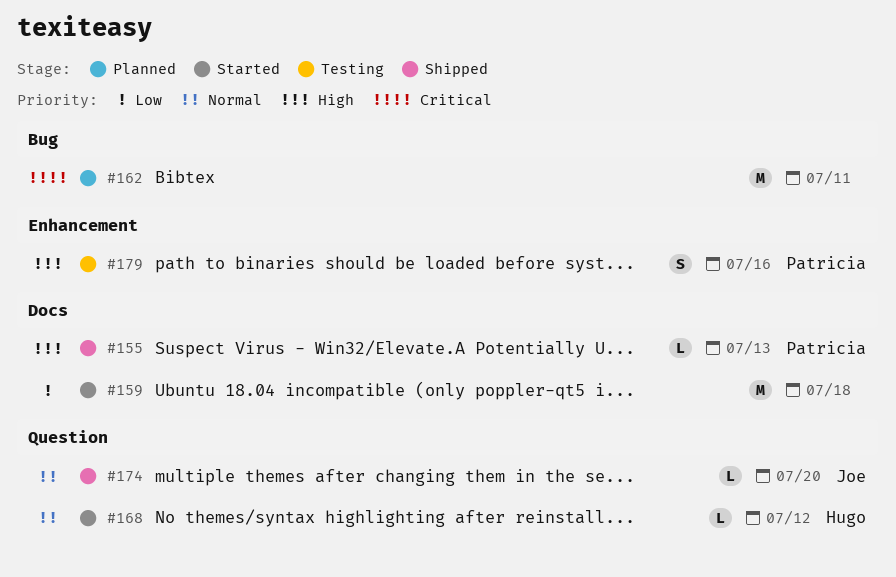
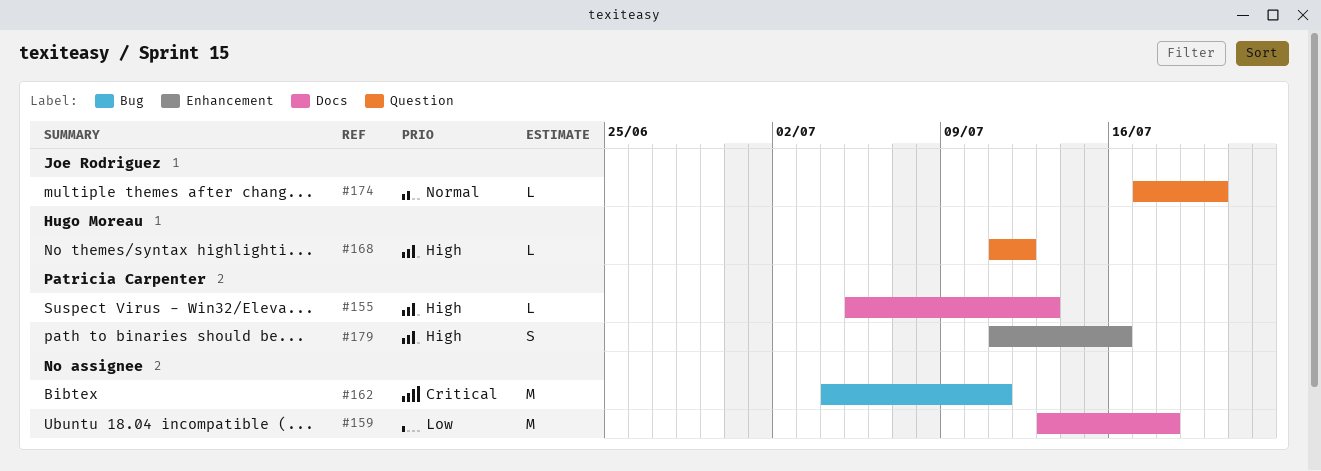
#168, priority: Normal -> High

